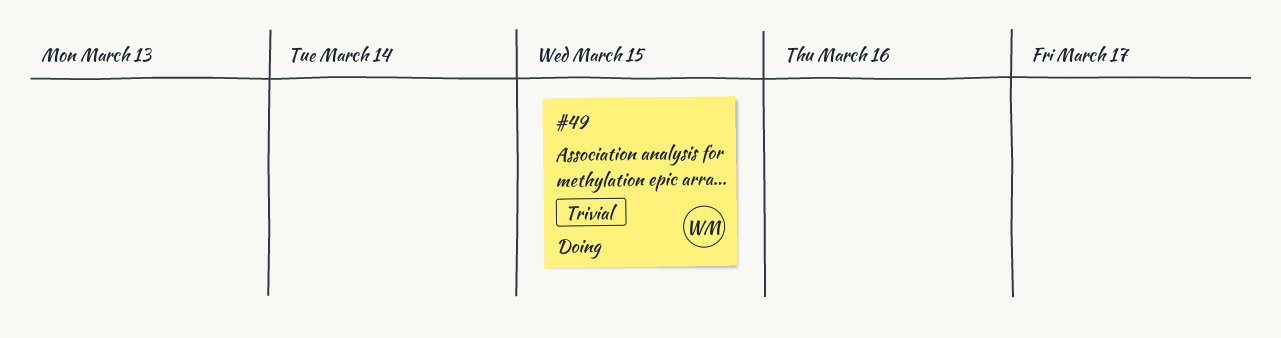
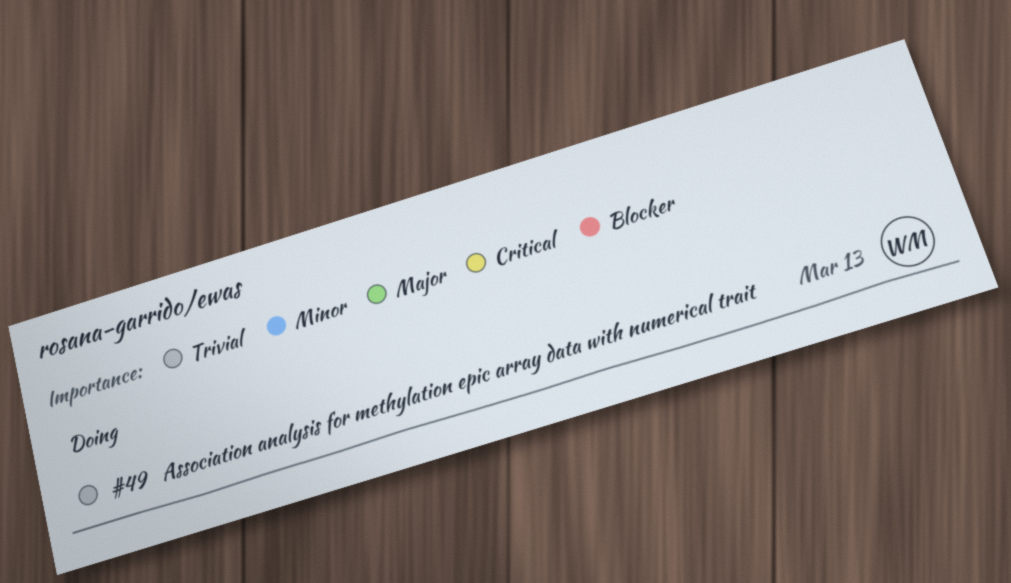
#49, due: Mar 15 -> Mar 13

